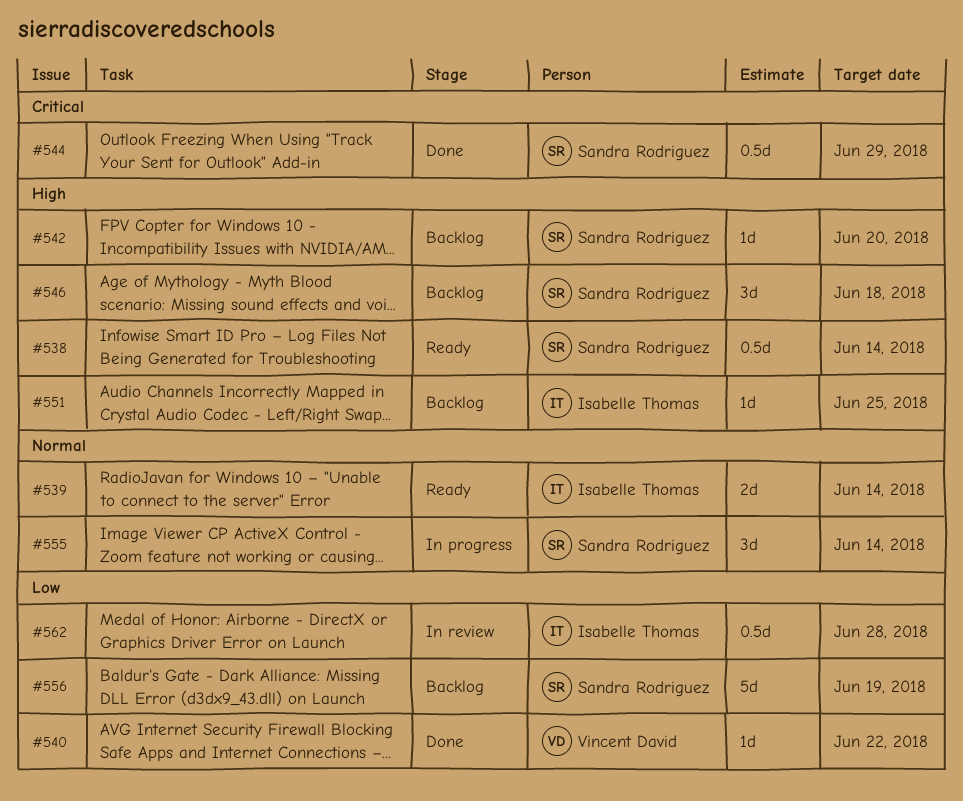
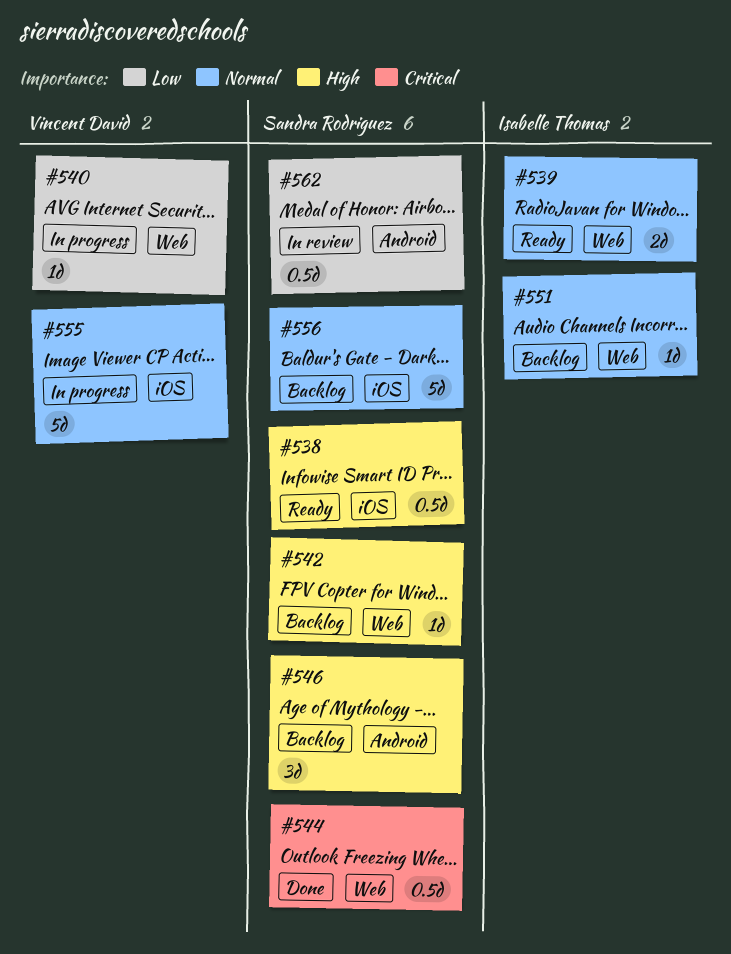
#540, status: Done -> In progress
#551, priority: High -> Normal
#555, owner: Sandra Rodriguez -> Vincent David
#555, estimate: 3d -> 5d
#556, priority: Low -> Normal
#562, owner: Isabelle Thomas -> Sandra Rodriguez

